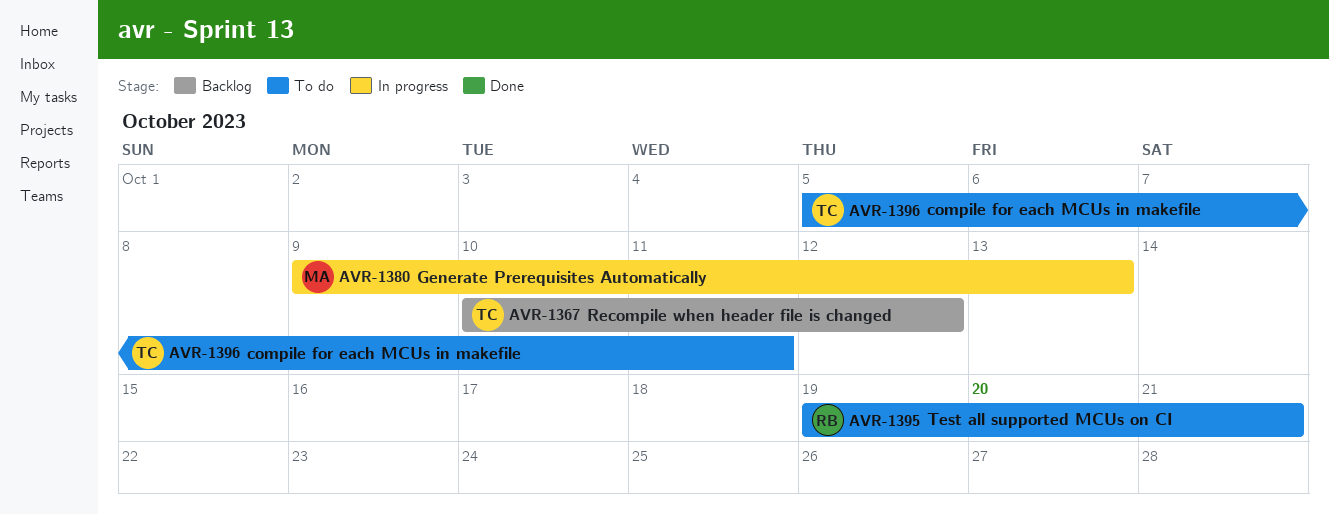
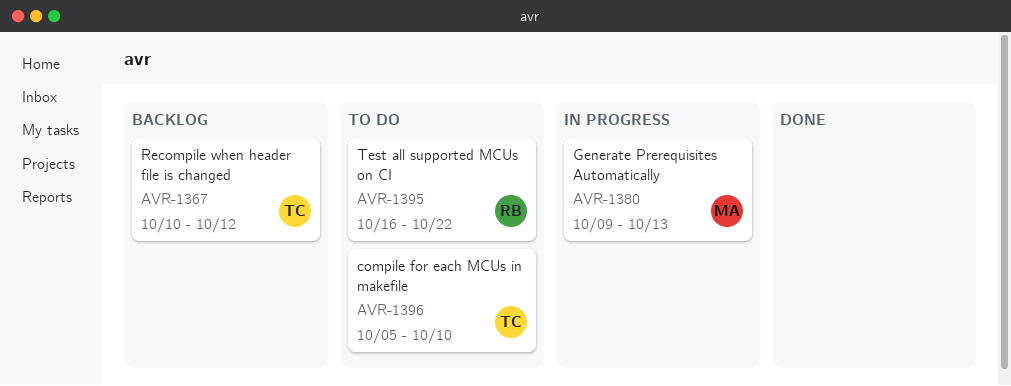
AVR-1395, start: Oct 19 -> Oct 16
AVR-1395, due: Oct 21 -> Oct 22
AVR-1396, due: Oct 11 -> Oct 10

